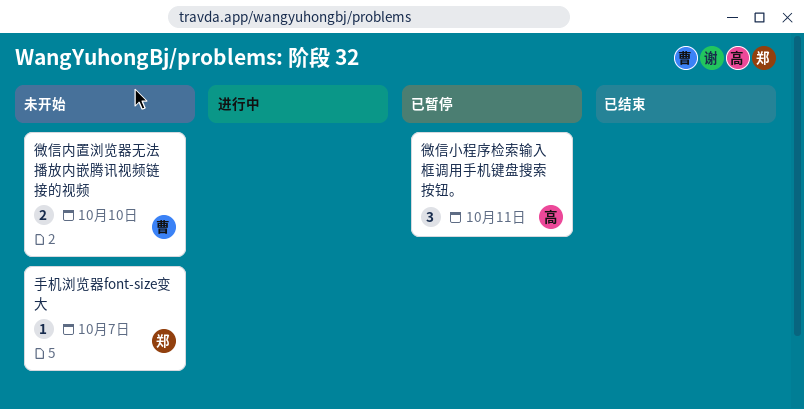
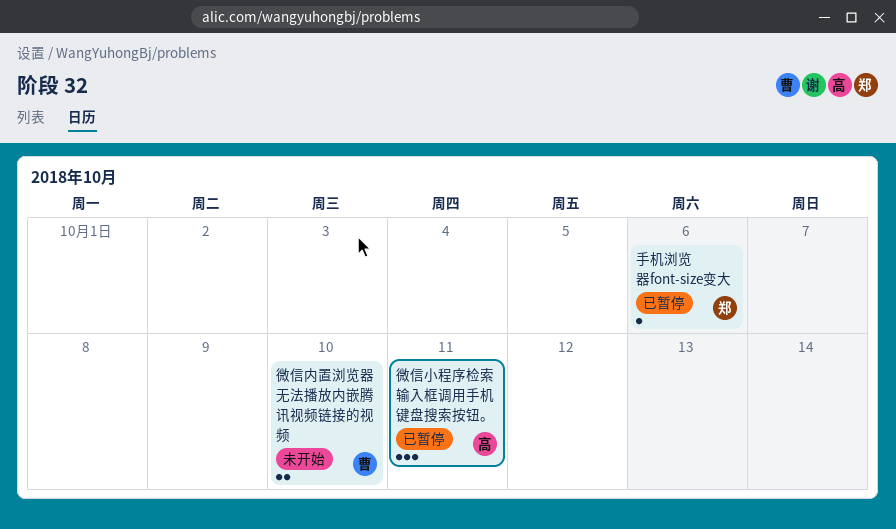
手机浏览器font-size变大, status: 未开始 -> 已暂停
手机浏览器font-size变大, due: Oct 7 -> Oct 6

